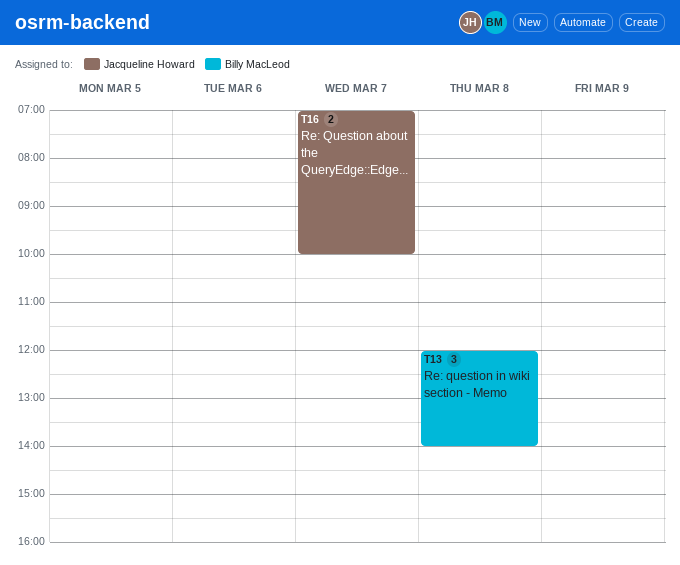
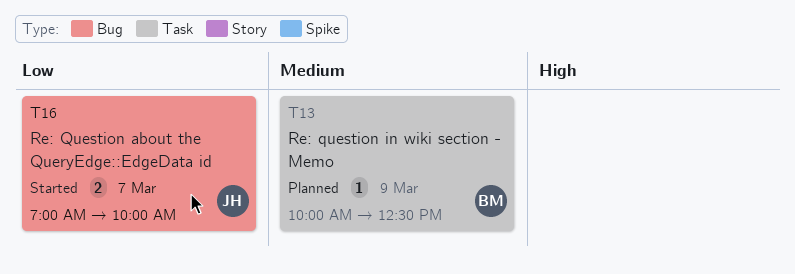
T13, estimate: 3 -> 1
T13, day: Mar 8 -> Mar 9
T13, begins: 12:00 -> 10:00
T13, ends: 14:00 -> 12:30

